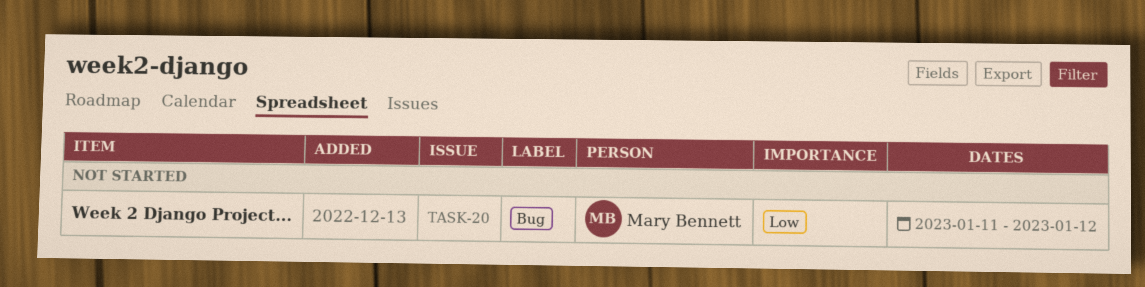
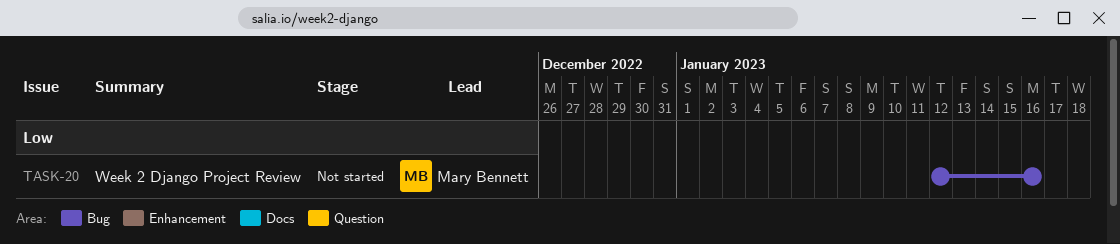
TASK-20, start: Jan 11 -> Jan 12
TASK-20, due: Jan 12 -> Jan 16

